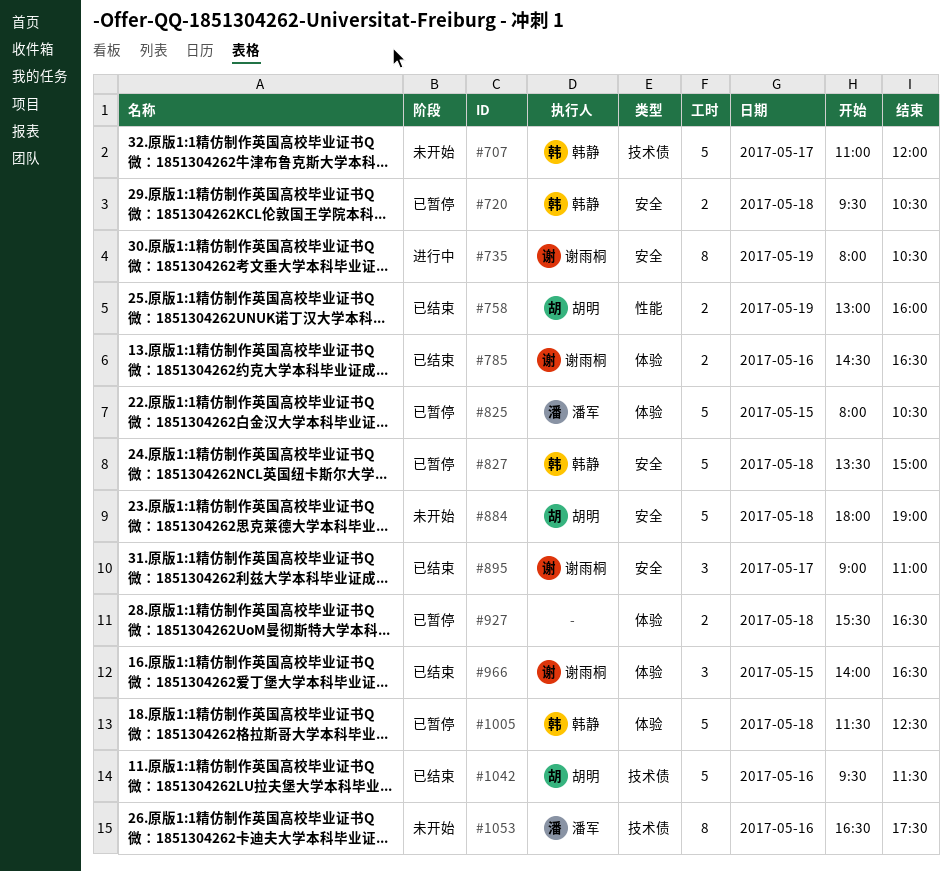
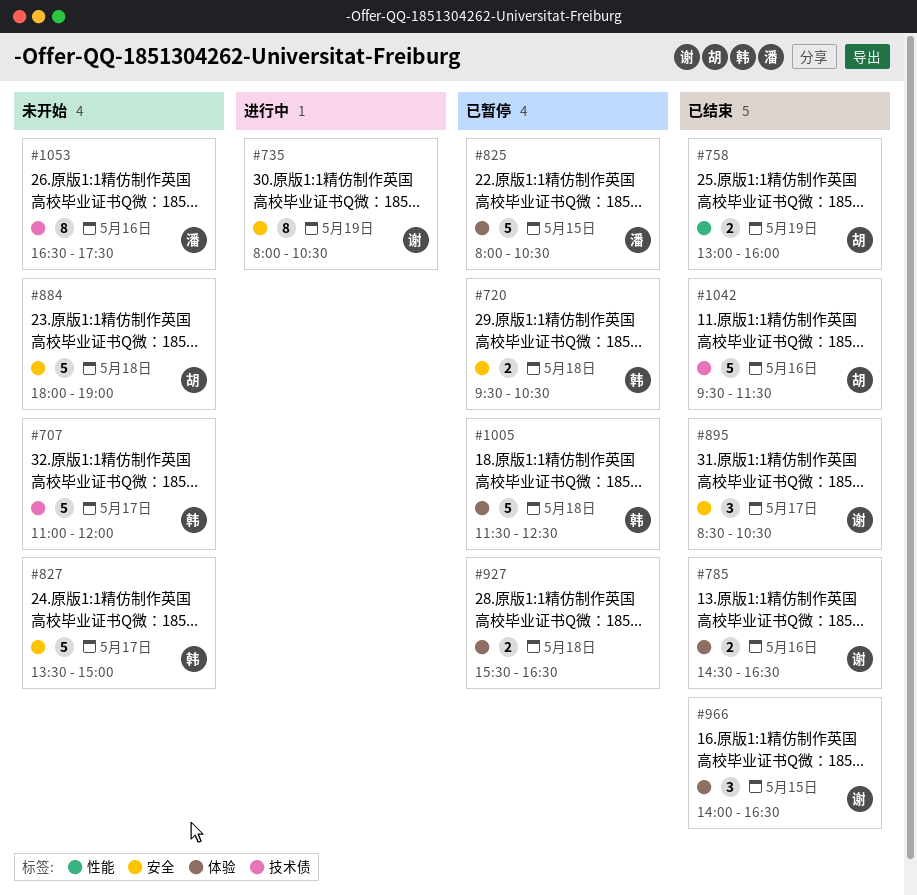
#827, status: 已暂停 -> 未开始
#827, day: May 18 -> May 17
#895, begins: 09:00 -> 08:30
#895, ends: 11:00 -> 10:30

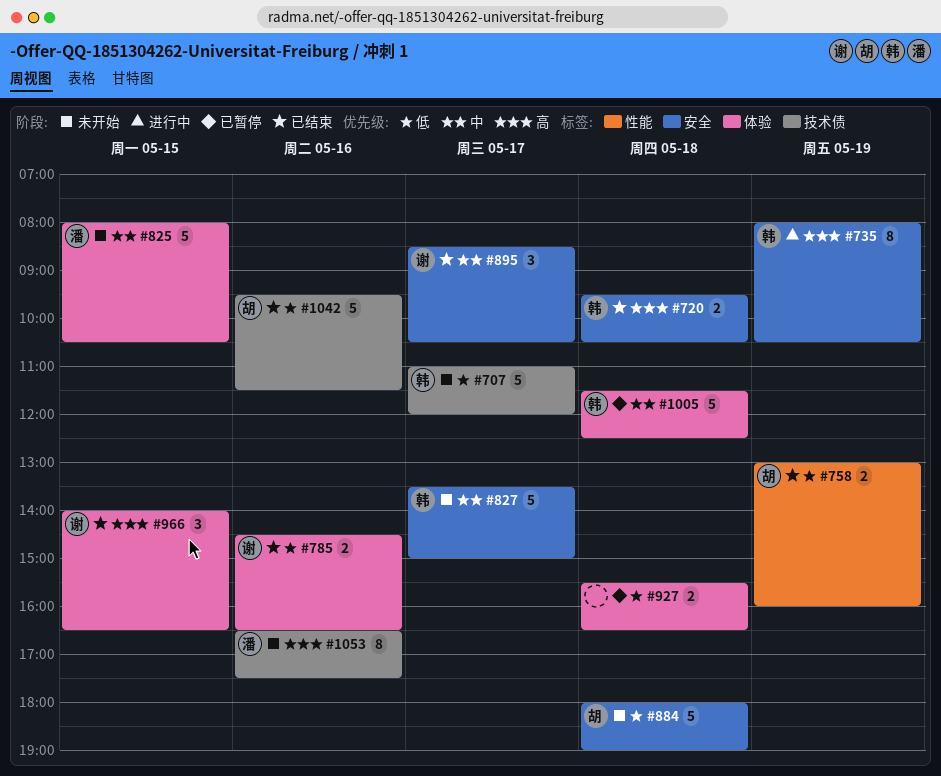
#720, status: 已暂停 -> 已结束
#735, owner: 谢 -> 韩
#825, status: 已暂停 -> 未开始

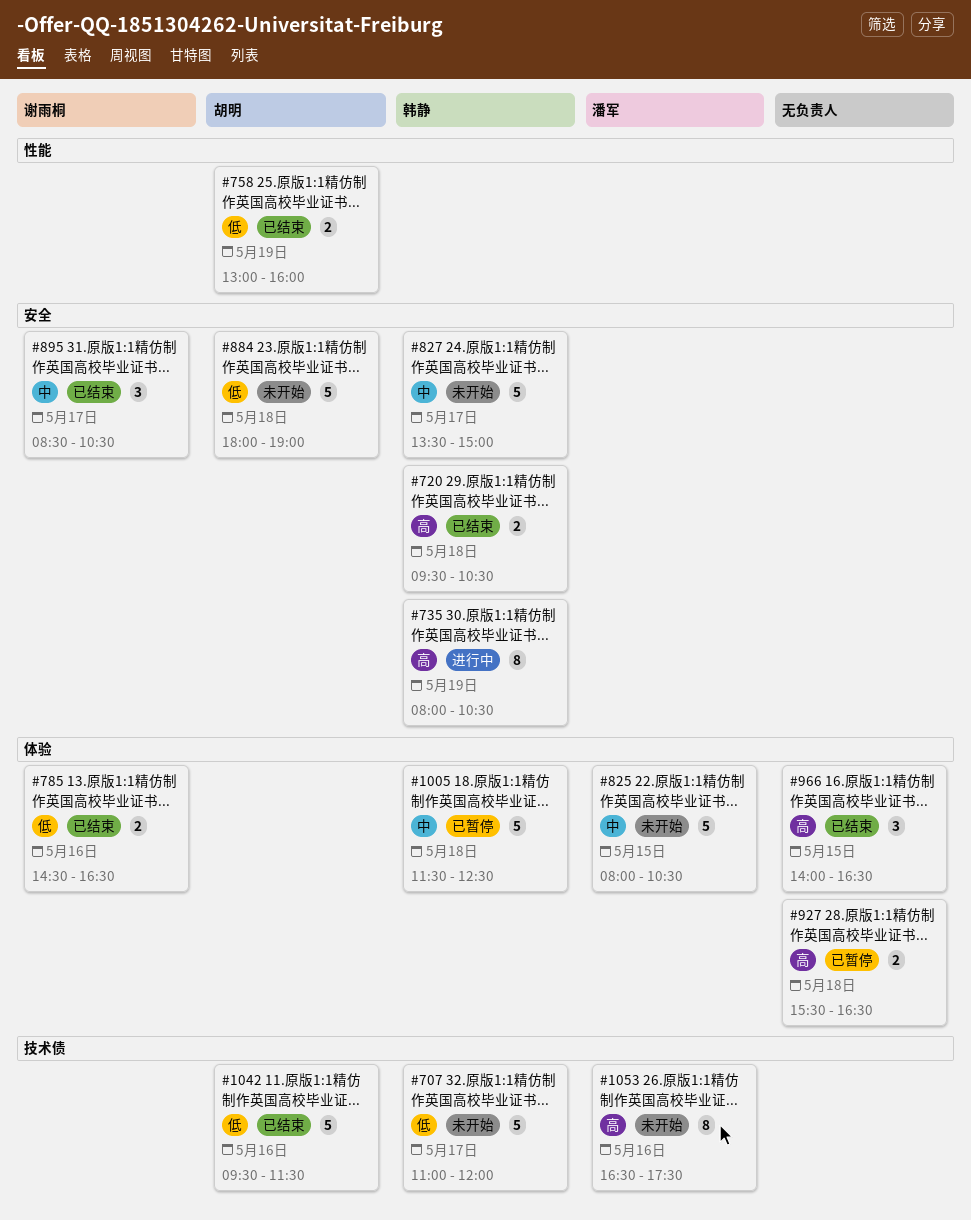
#927, priority: 低 -> 高
#966, owner: 谢雨桐 -> none

